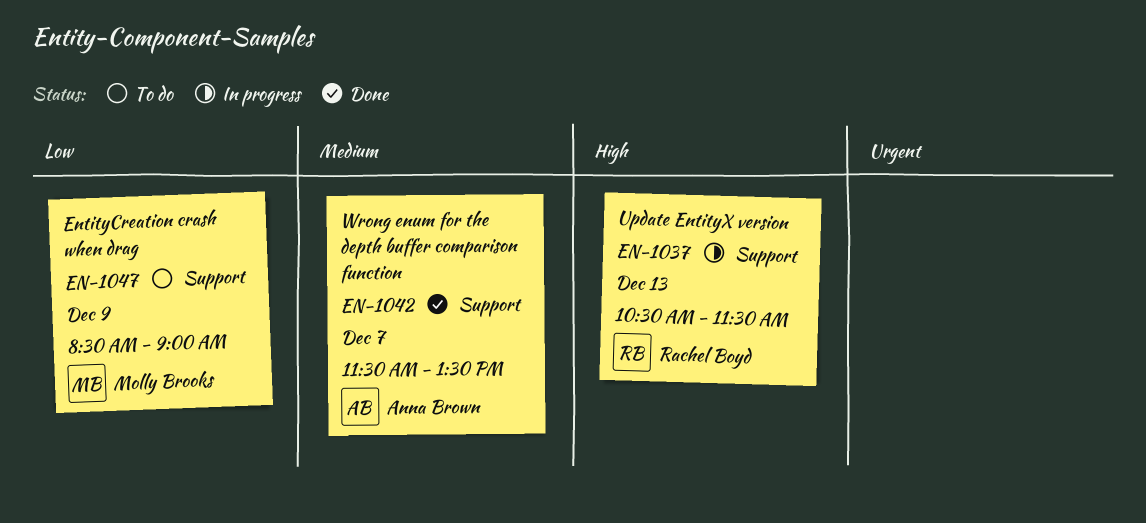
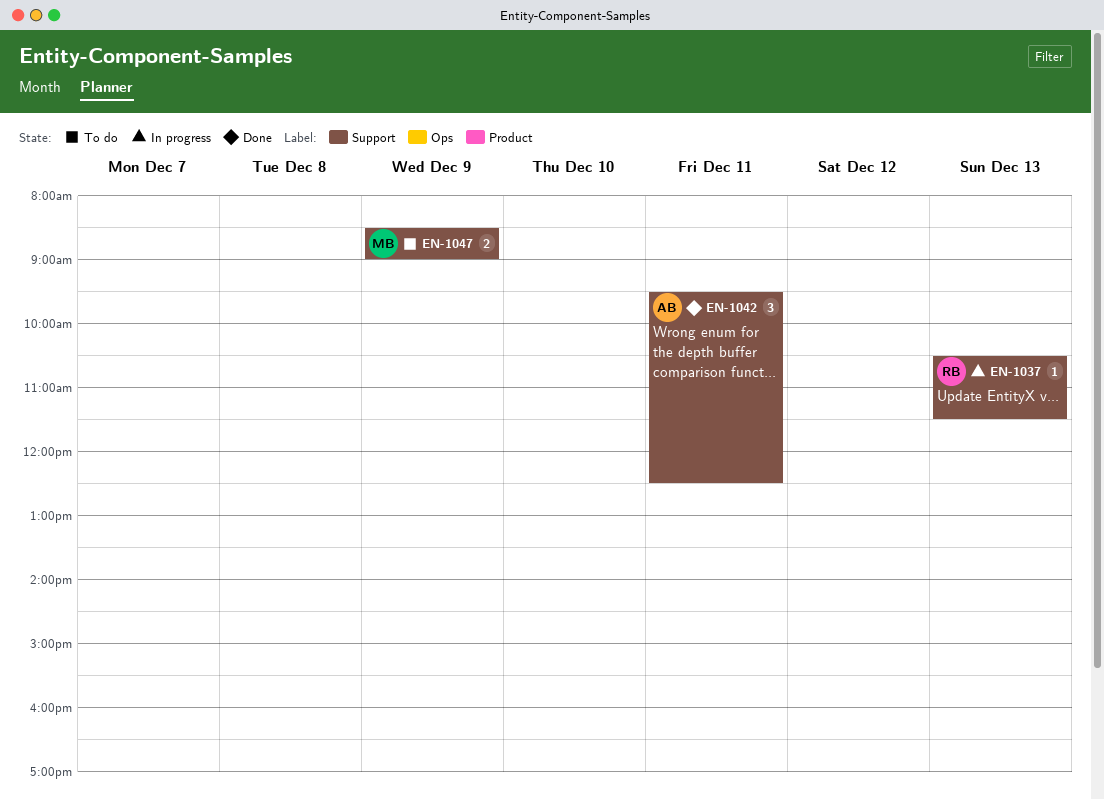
EN-1042, day: Dec 7 -> Dec 11
EN-1042, begins: 11:30 -> 09:30
EN-1042, ends: 13:30 -> 12:30

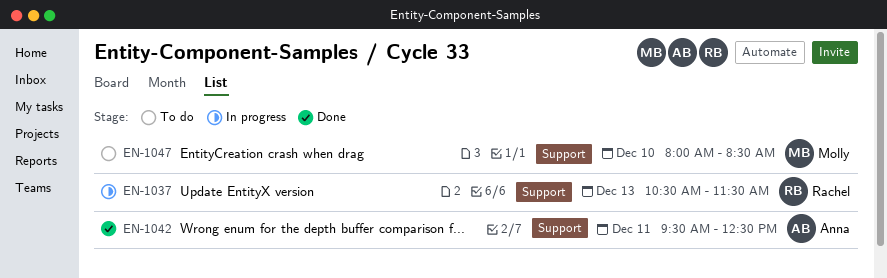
EN-1047, day: Dec 9 -> Dec 10
EN-1047, begins: 08:30 -> 08:00
EN-1047, ends: 09:00 -> 08:30

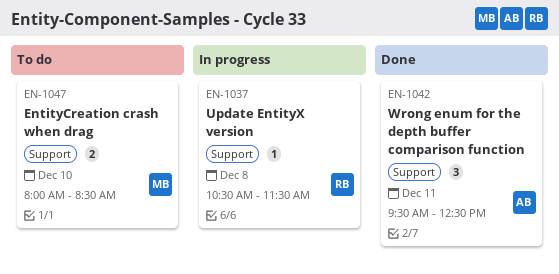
EN-1037, day: Dec 13 -> Dec 8

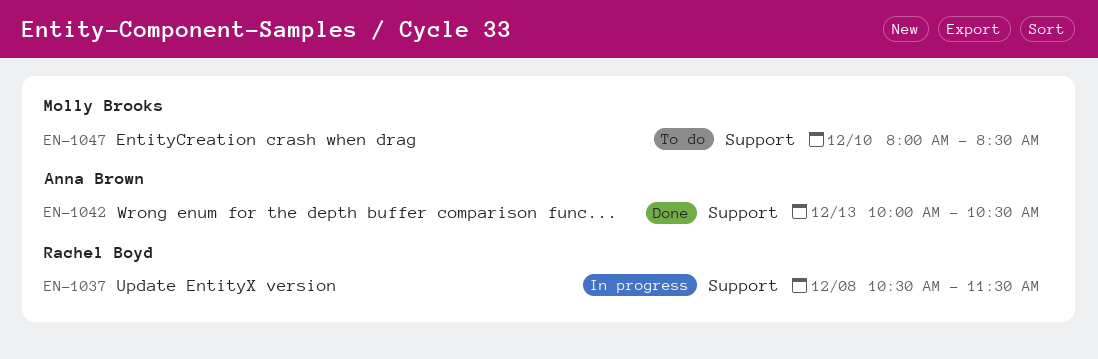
EN-1042, day: Dec 11 -> Dec 13
EN-1042, begins: 09:30 -> 10:00
EN-1042, ends: 12:30 -> 10:30

